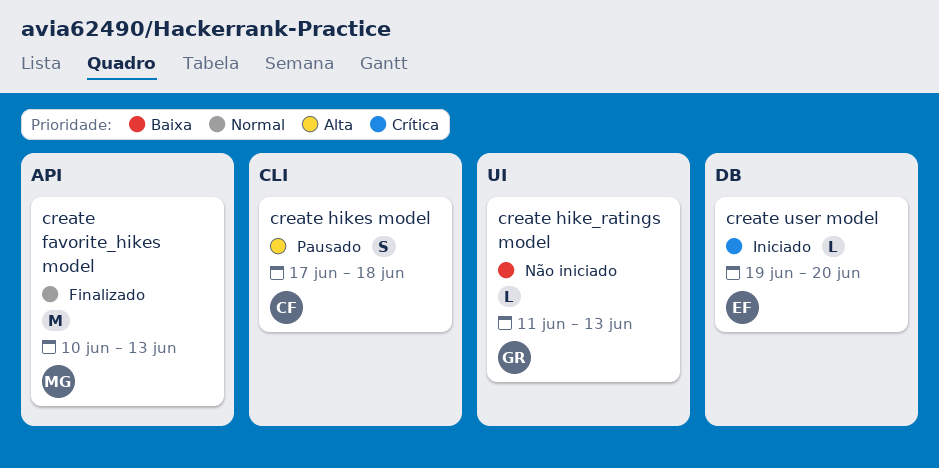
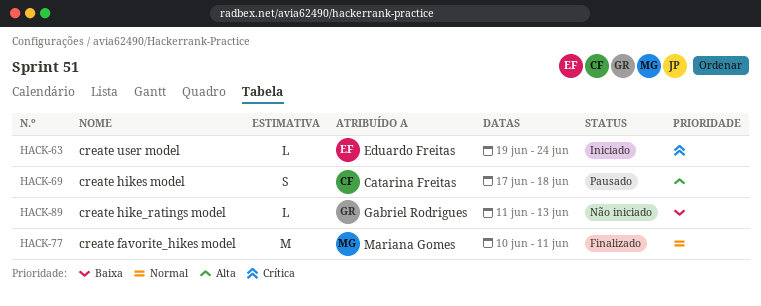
create favorite_hikes model, due: Jun 13 -> Jun 11
create user model, due: Jun 20 -> Jun 24

